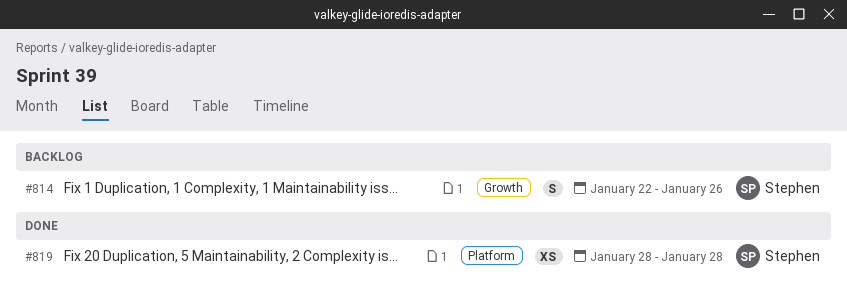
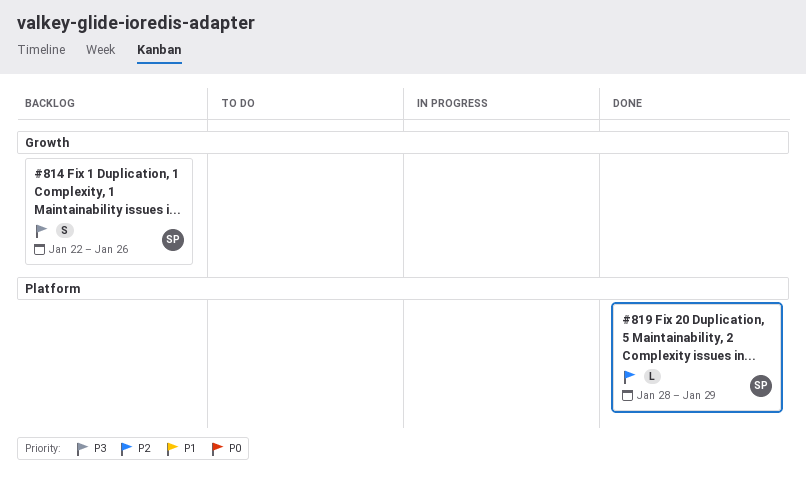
#819, estimate: XS -> L
#819, due: Jan 28 -> Jan 29

